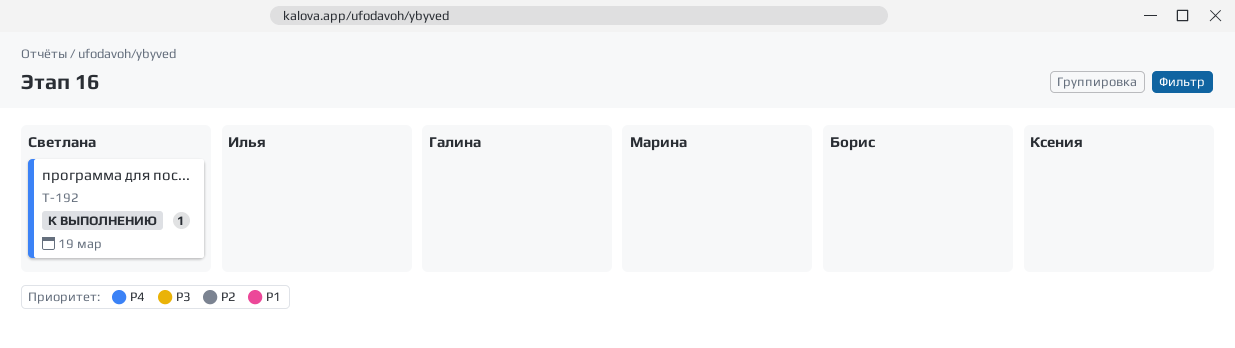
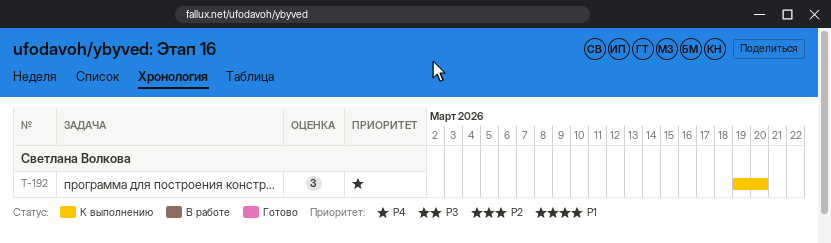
T-192, estimate: 1 -> 3
T-192, due: Mar 19 -> Mar 20

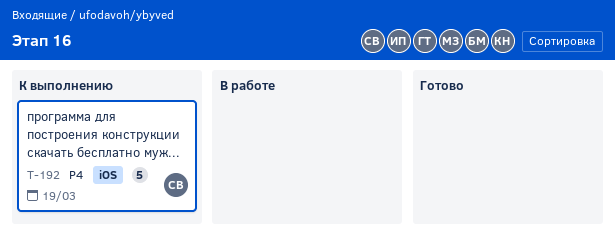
T-192, estimate: 3 -> 5
T-192, due: Mar 20 -> Mar 19

